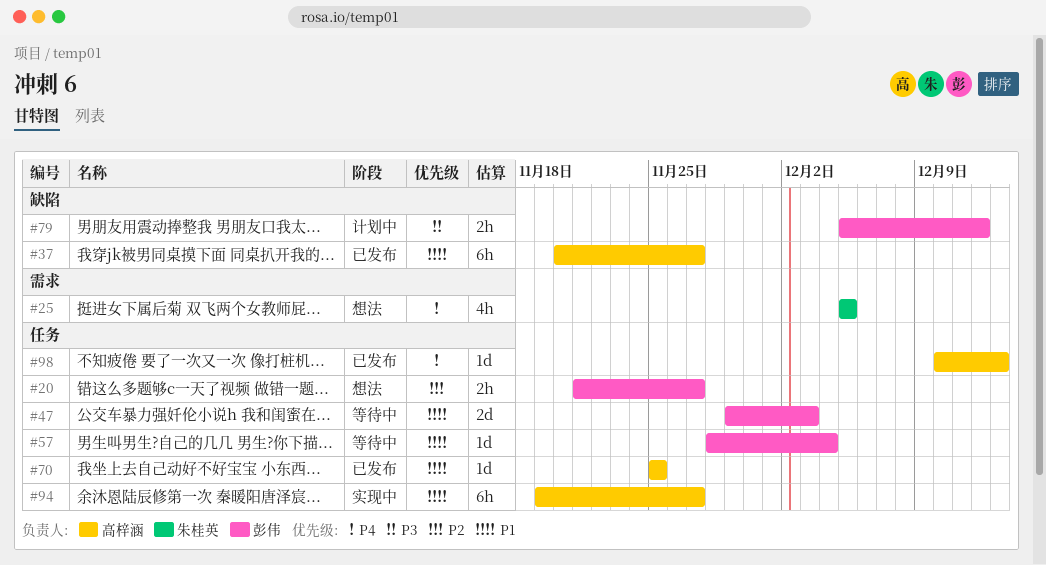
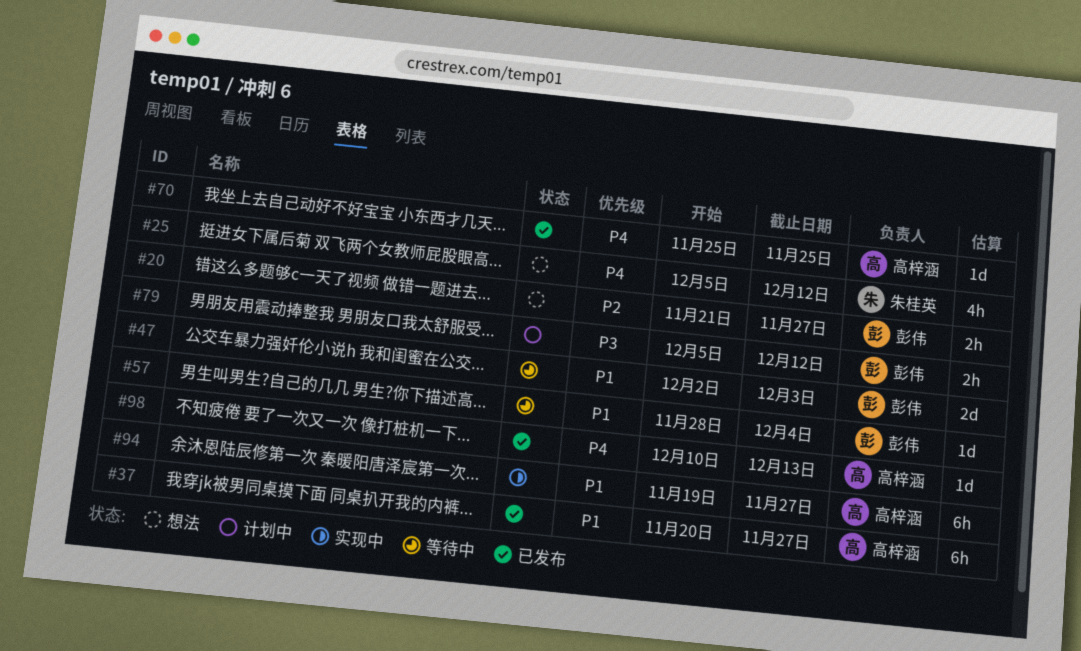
#25, due: Dec 5 -> Dec 12
#47, start: Nov 29 -> Dec 2
#70, priority: P1 -> P4

